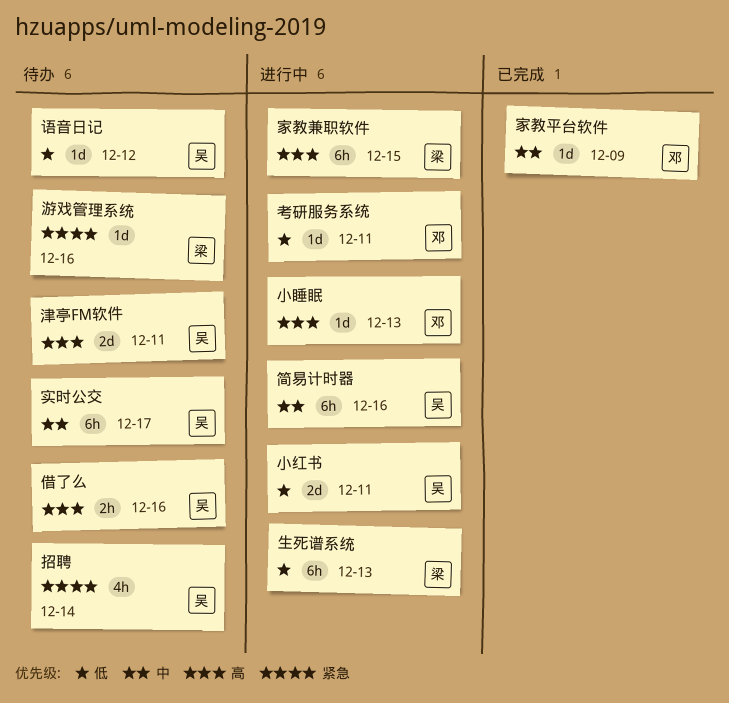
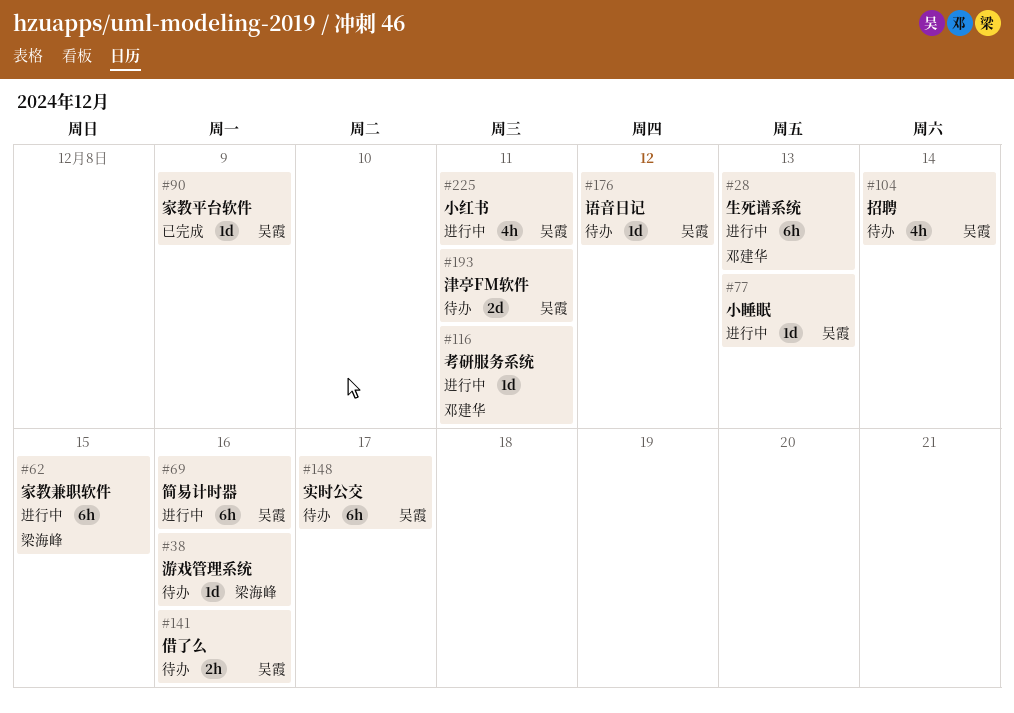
家教平台软件, owner: 邓建华 -> 吴霞
小睡眠, owner: 邓建华 -> 吴霞
小红书, estimate: 2d -> 4h
生死谱系统, owner: 梁海峰 -> 邓建华

